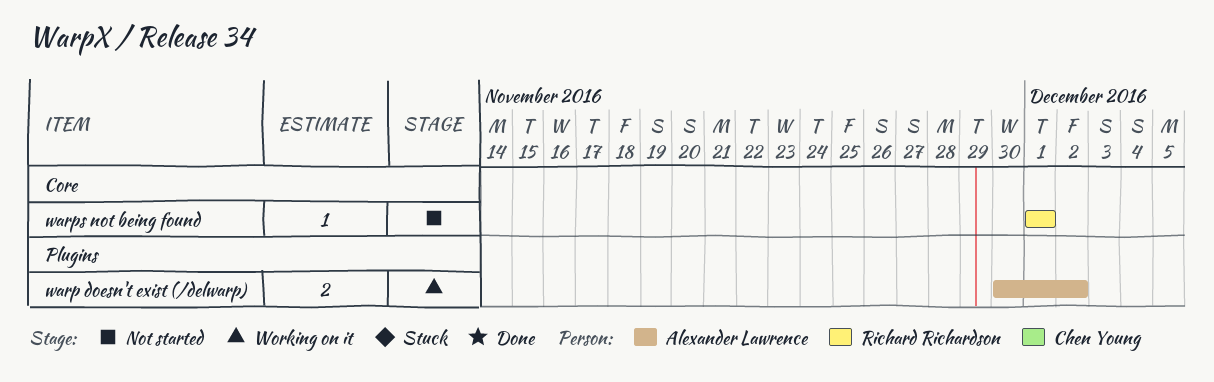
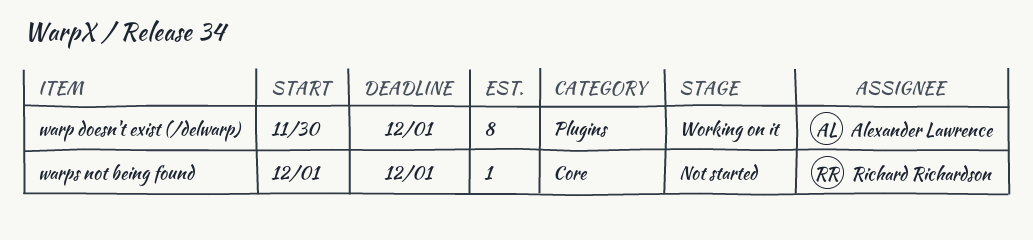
warp doesn't exist (/delwarp), estimate: 2 -> 8
warp doesn't exist (/delwarp), due: Dec 2 -> Dec 1

